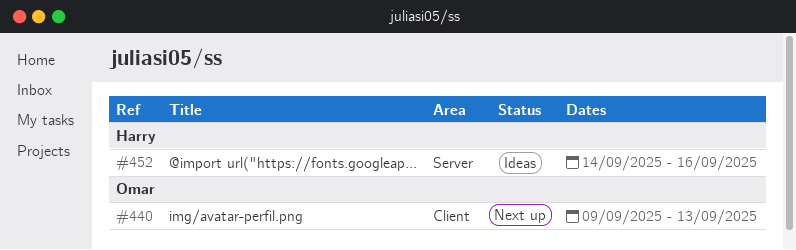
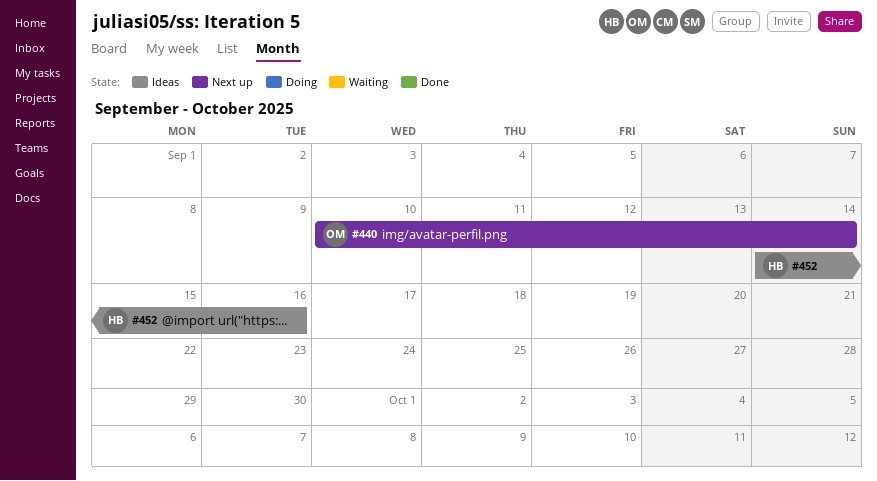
#440, start: Sep 9 -> Sep 10
#440, due: Sep 13 -> Sep 14

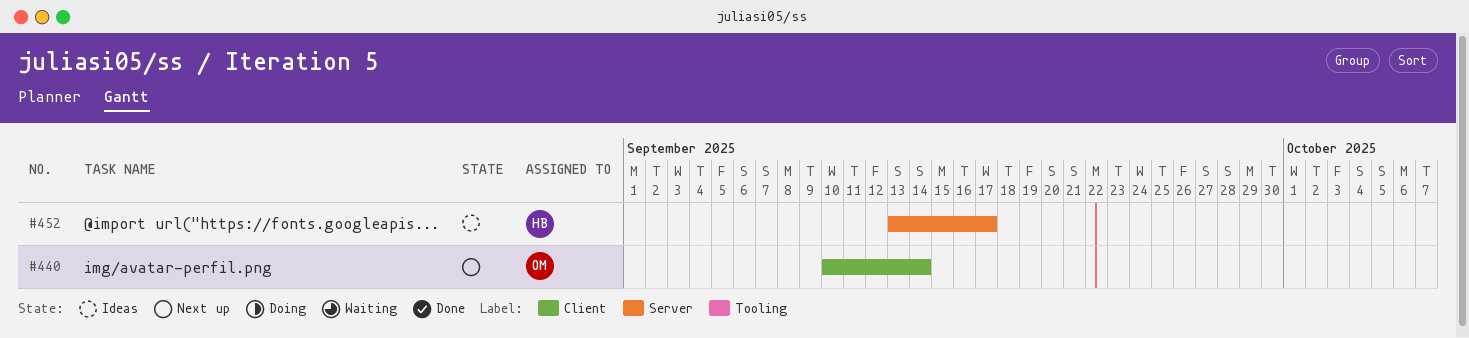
#452, start: Sep 14 -> Sep 13
#452, due: Sep 16 -> Sep 17

